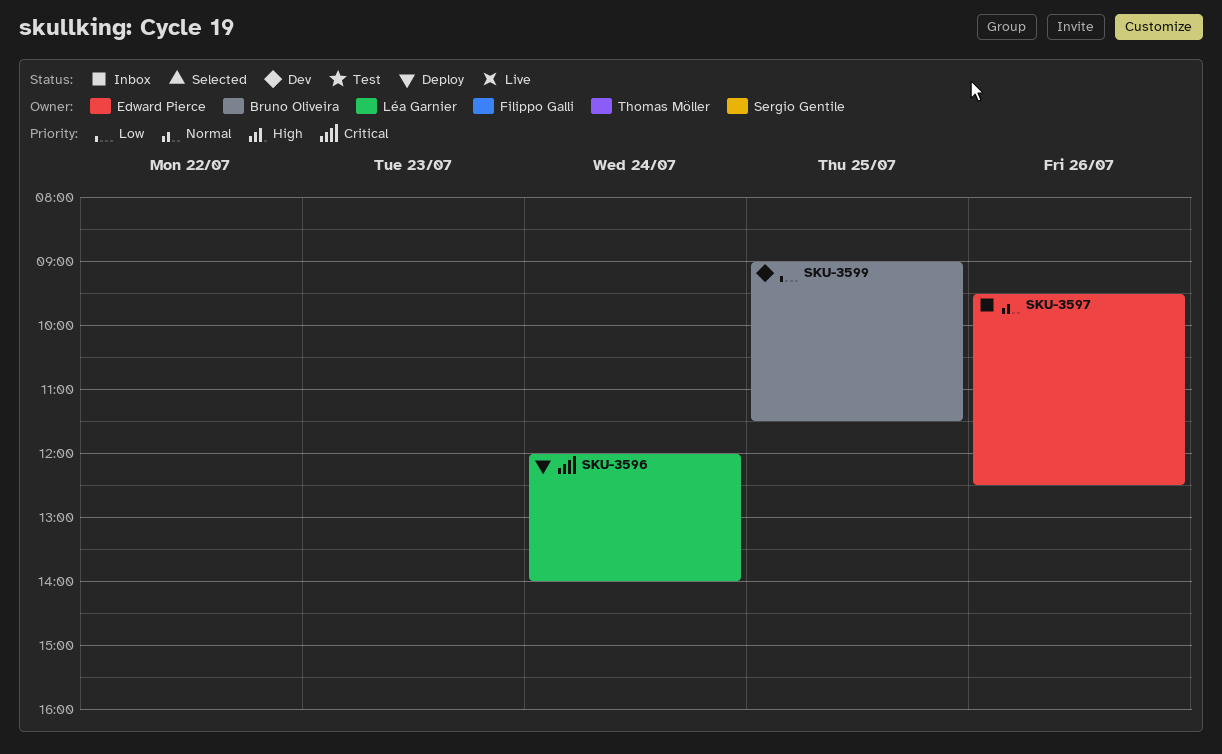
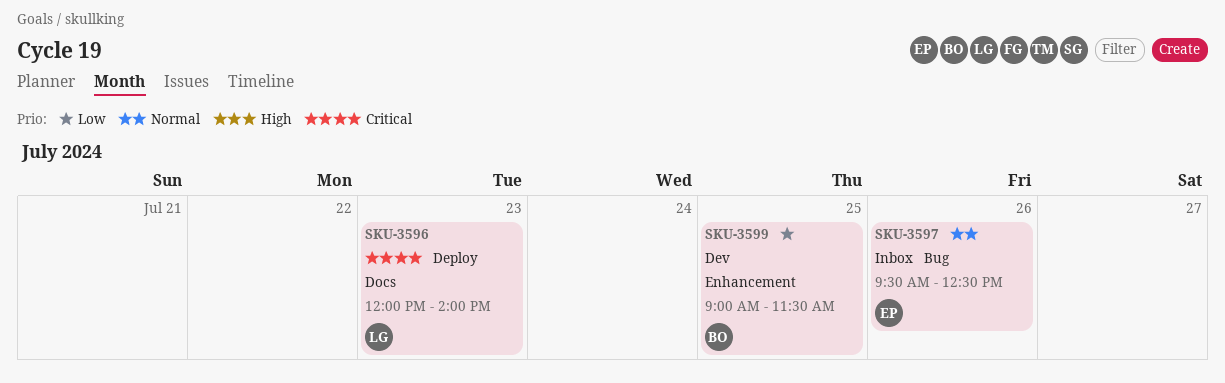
SKU-3596, day: Jul 24 -> Jul 23

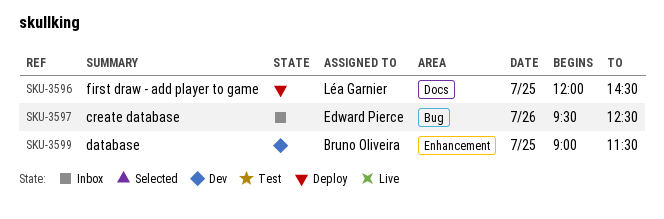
SKU-3596, day: Jul 23 -> Jul 25
SKU-3596, ends: 14:00 -> 14:30

